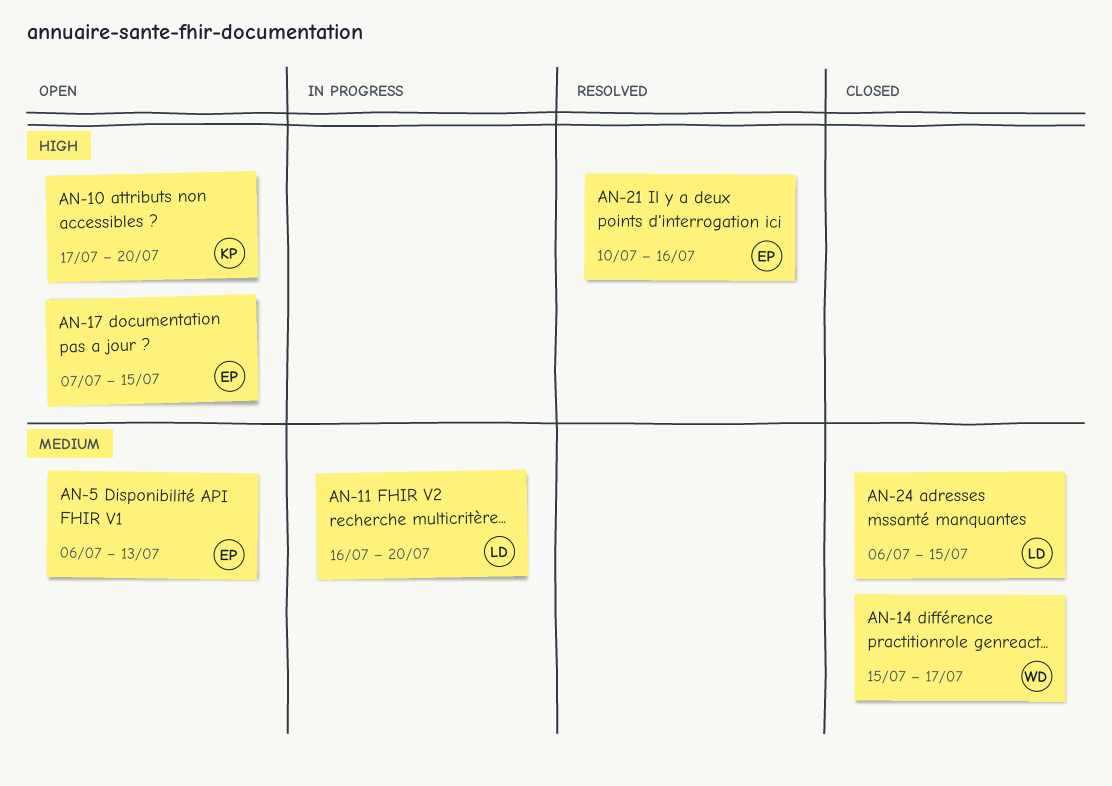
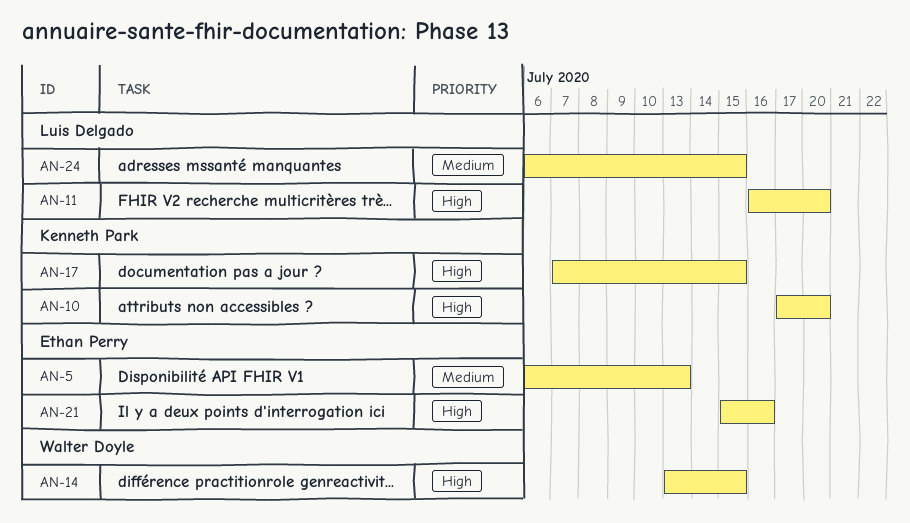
AN-11, priority: Medium -> High
AN-14, priority: Medium -> High
AN-14, start: Jul 15 -> Jul 13
AN-14, due: Jul 17 -> Jul 15
AN-17, owner: Ethan Perry -> Kenneth Park
AN-21, start: Jul 10 -> Jul 15

